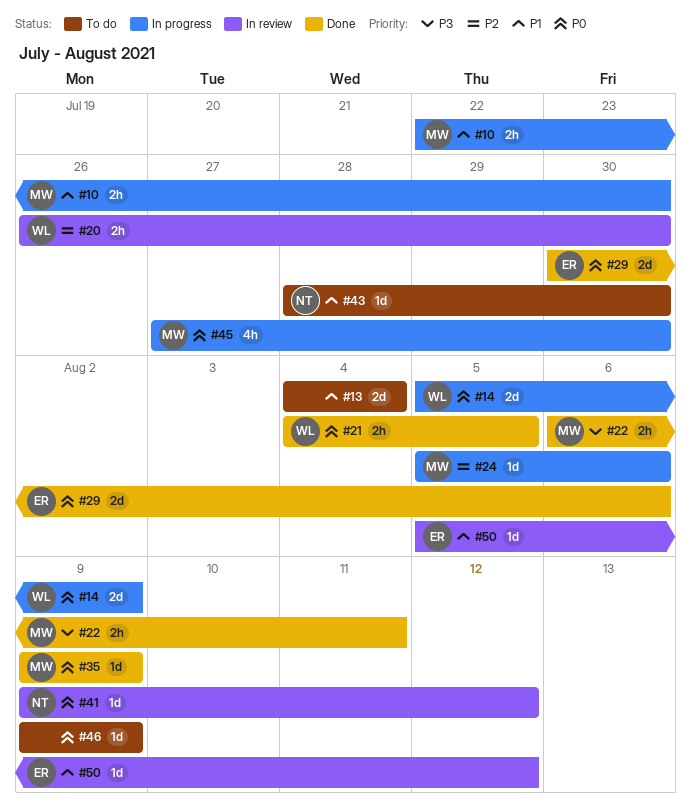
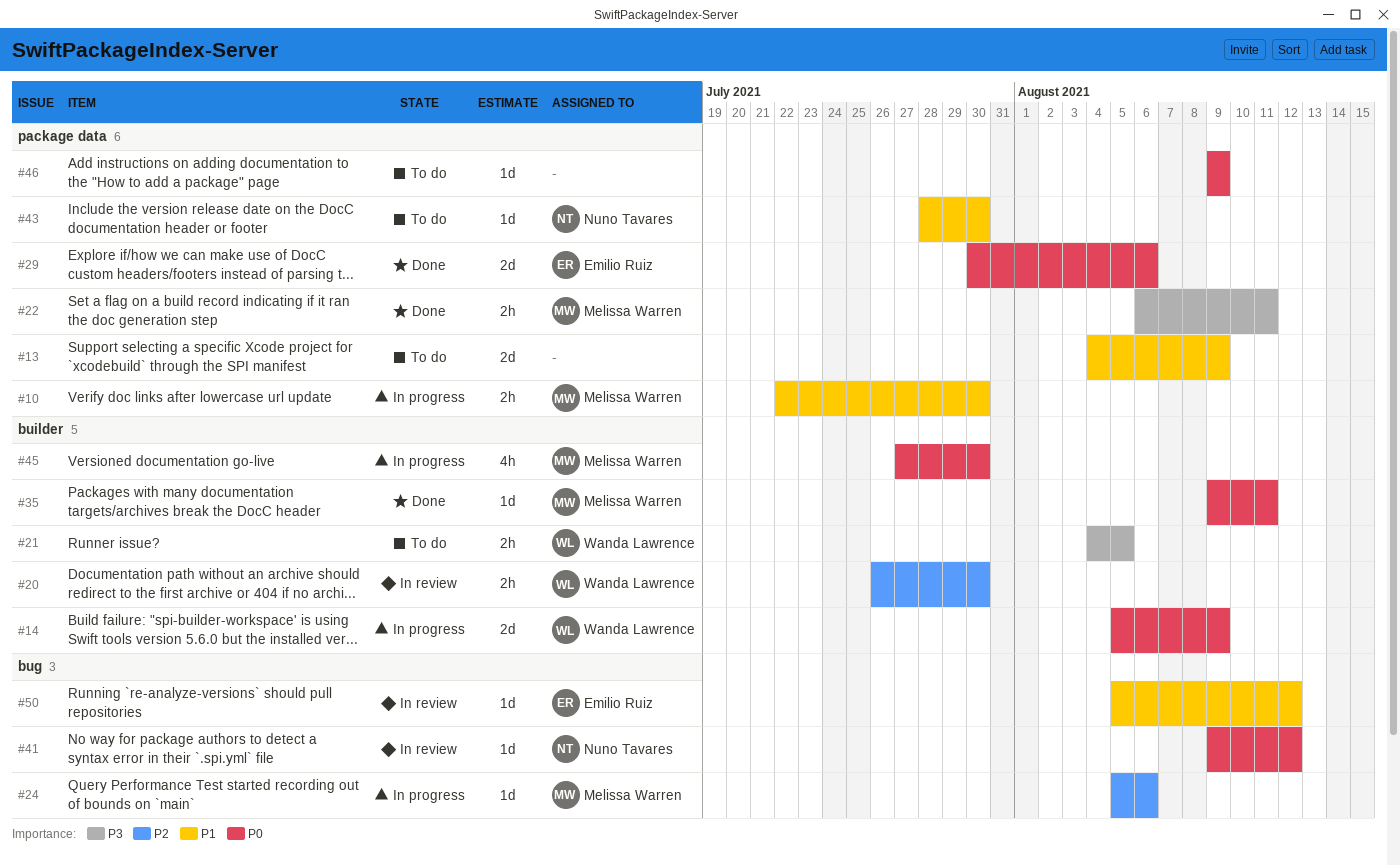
#13, due: Aug 4 -> Aug 9
#21, status: Done -> To do
#21, priority: P0 -> P3
#35, due: Aug 9 -> Aug 11

